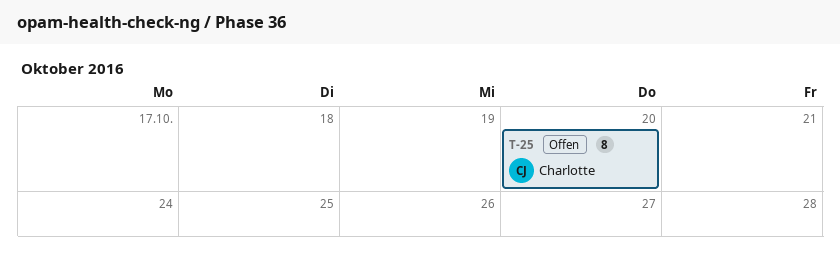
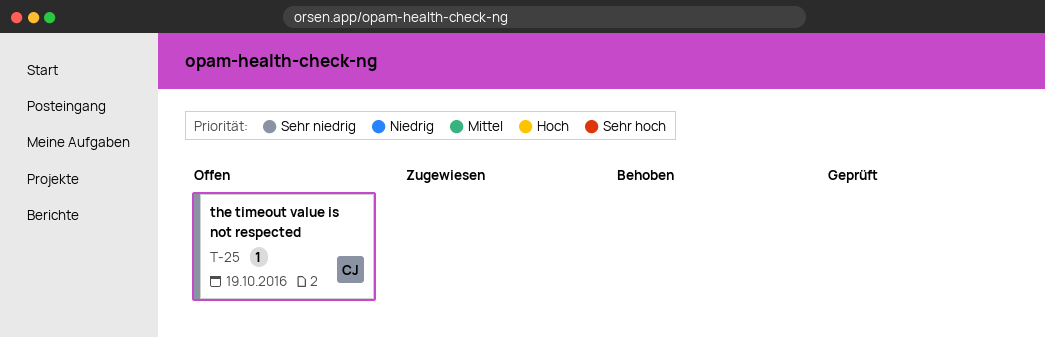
T-25, estimate: 8 -> 1
T-25, due: Oct 20 -> Oct 19

